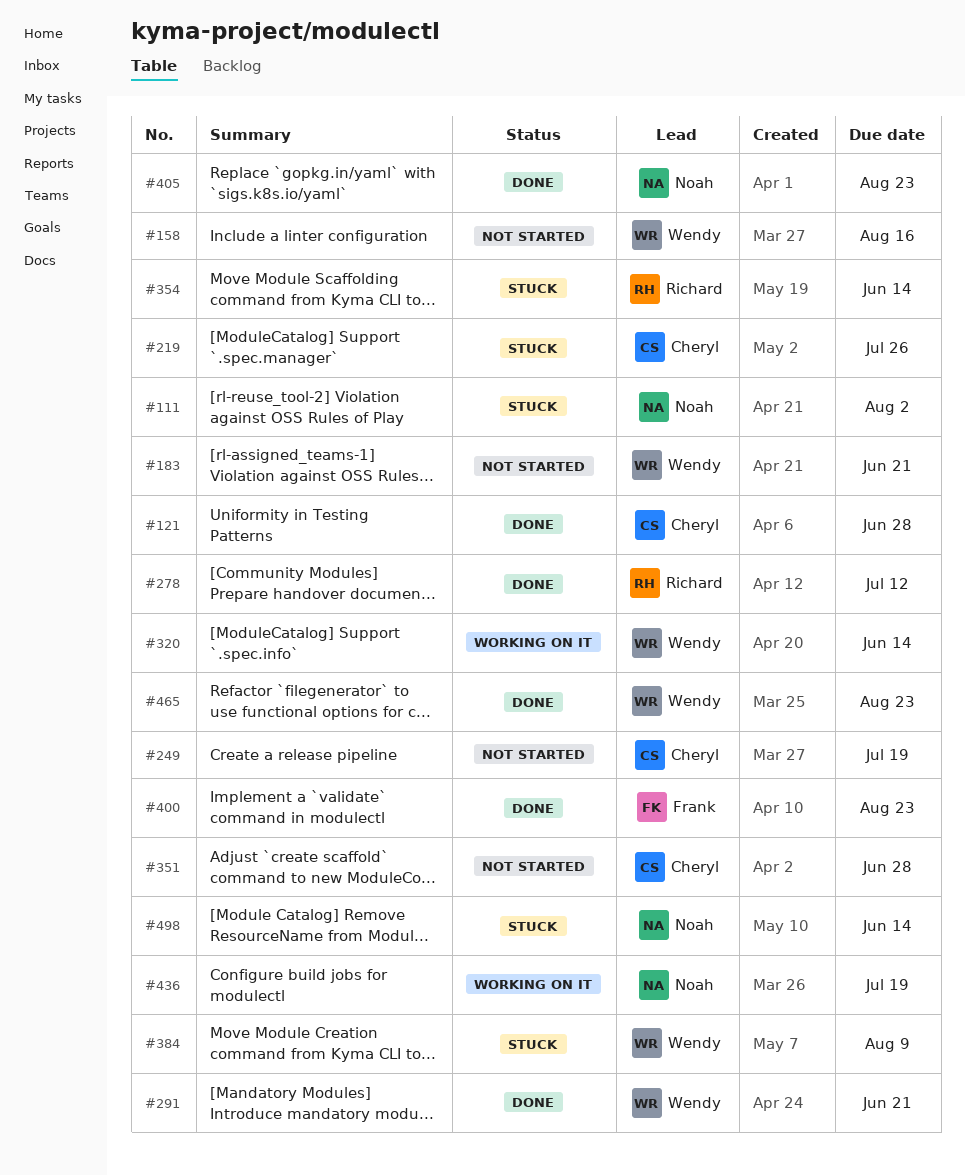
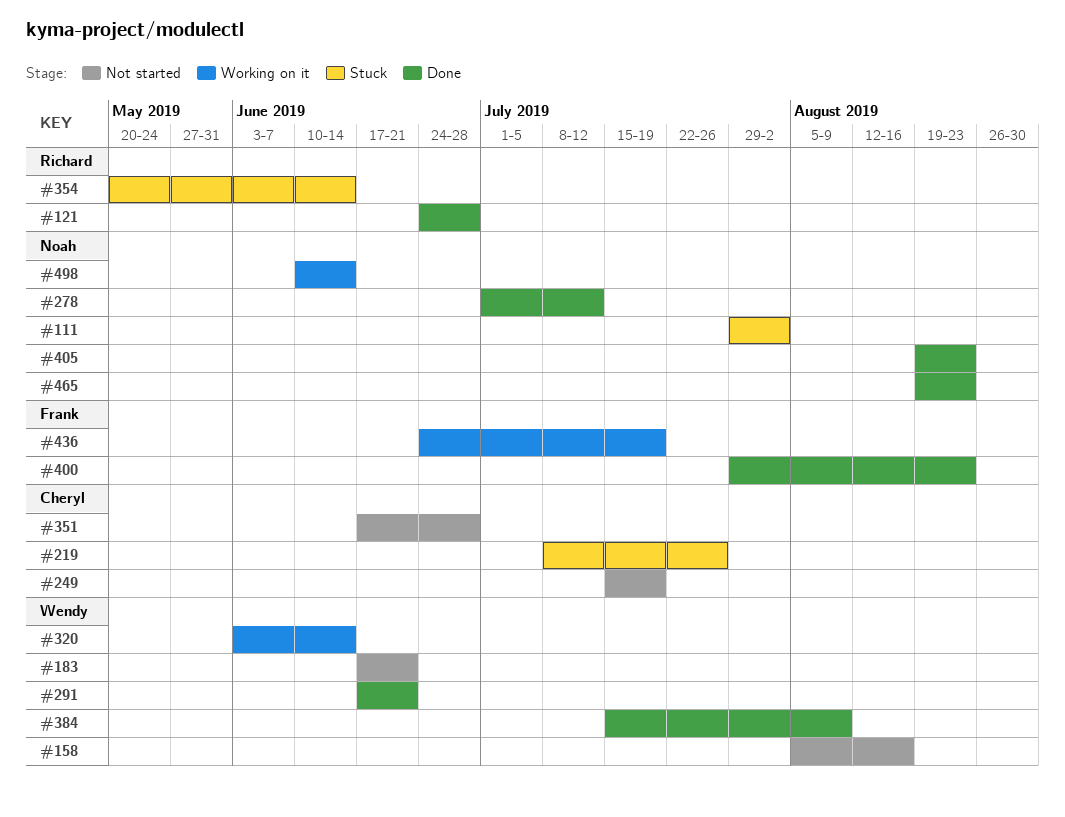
#121, owner: Cheryl -> Richard
#278, owner: Richard -> Noah
#384, status: Stuck -> Done
#436, owner: Noah -> Frank
#465, owner: Wendy -> Noah
#498, status: Stuck -> Working on it

